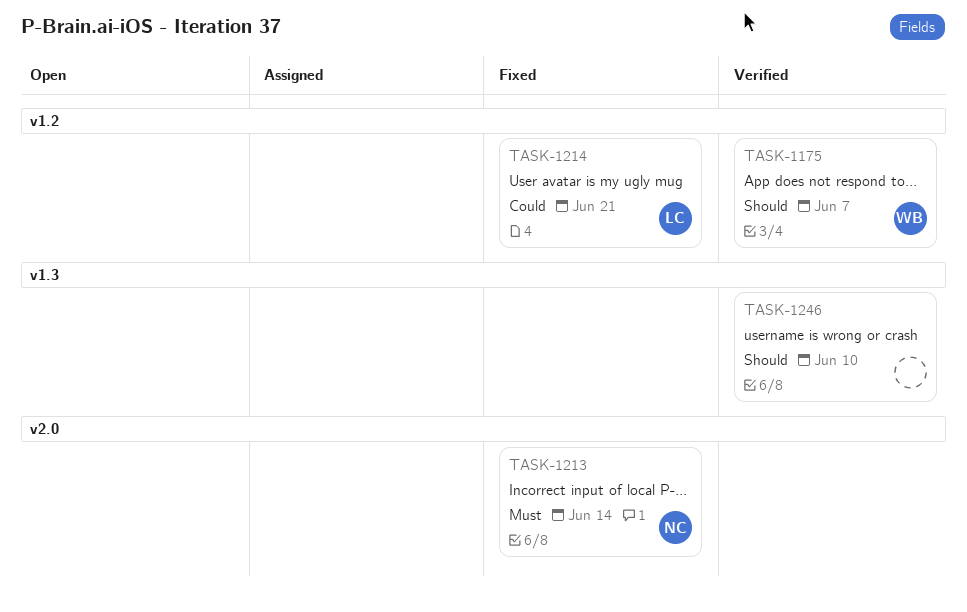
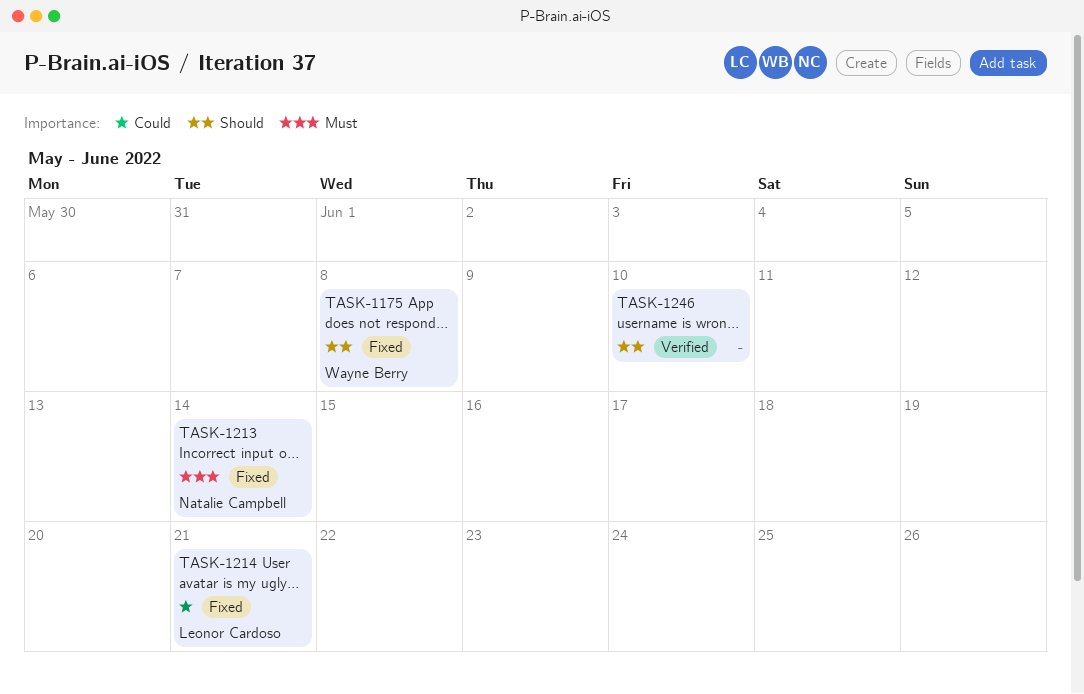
TASK-1175, status: Verified -> Fixed
TASK-1175, due: Jun 7 -> Jun 8

